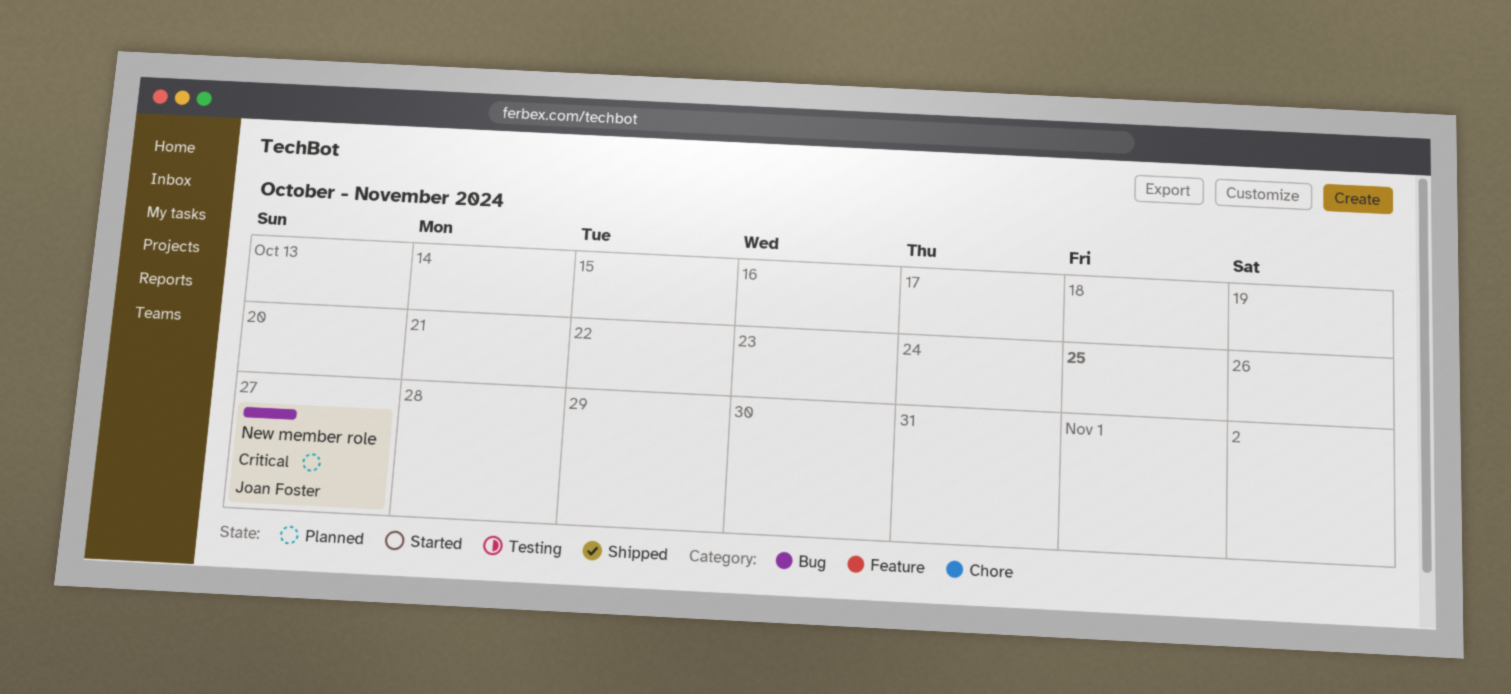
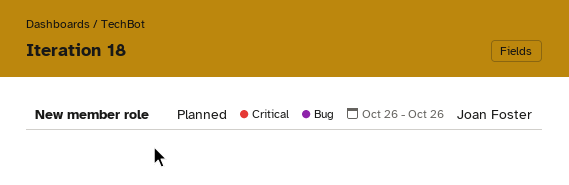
New member role, due: Oct 27 -> Oct 26

